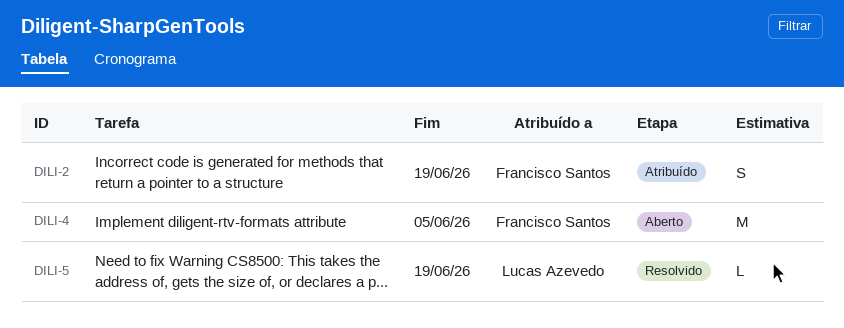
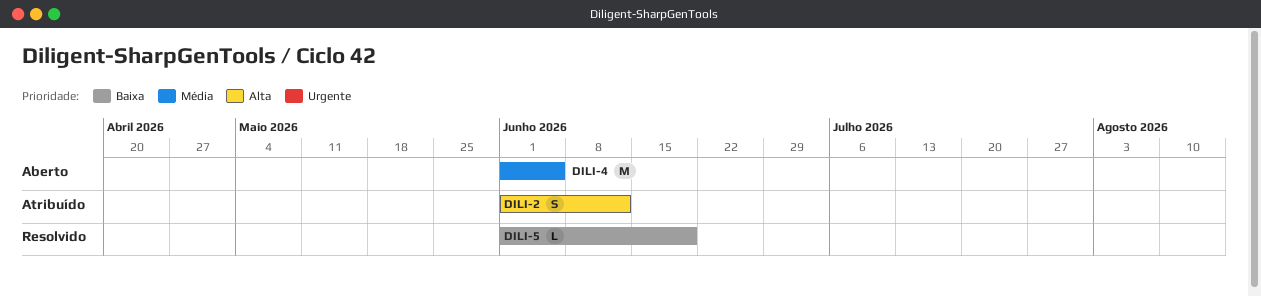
DILI-2, due: Jun 19 -> Jun 12

